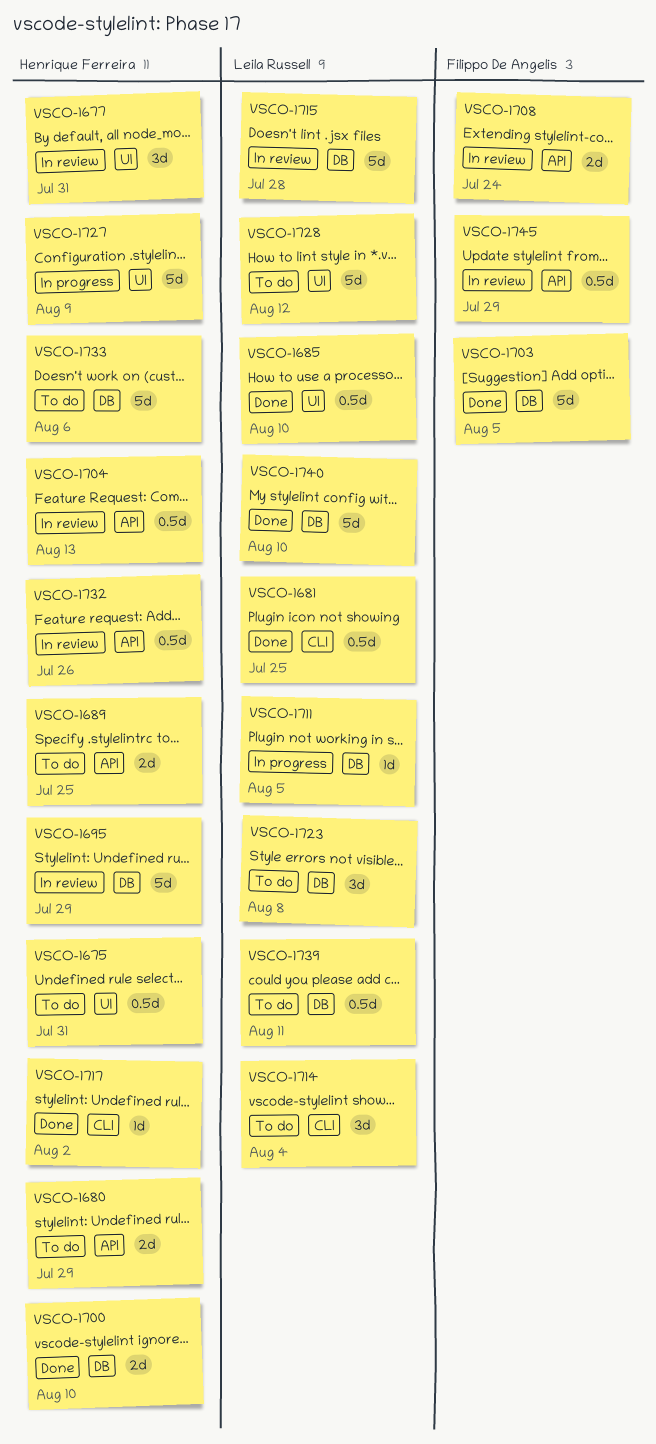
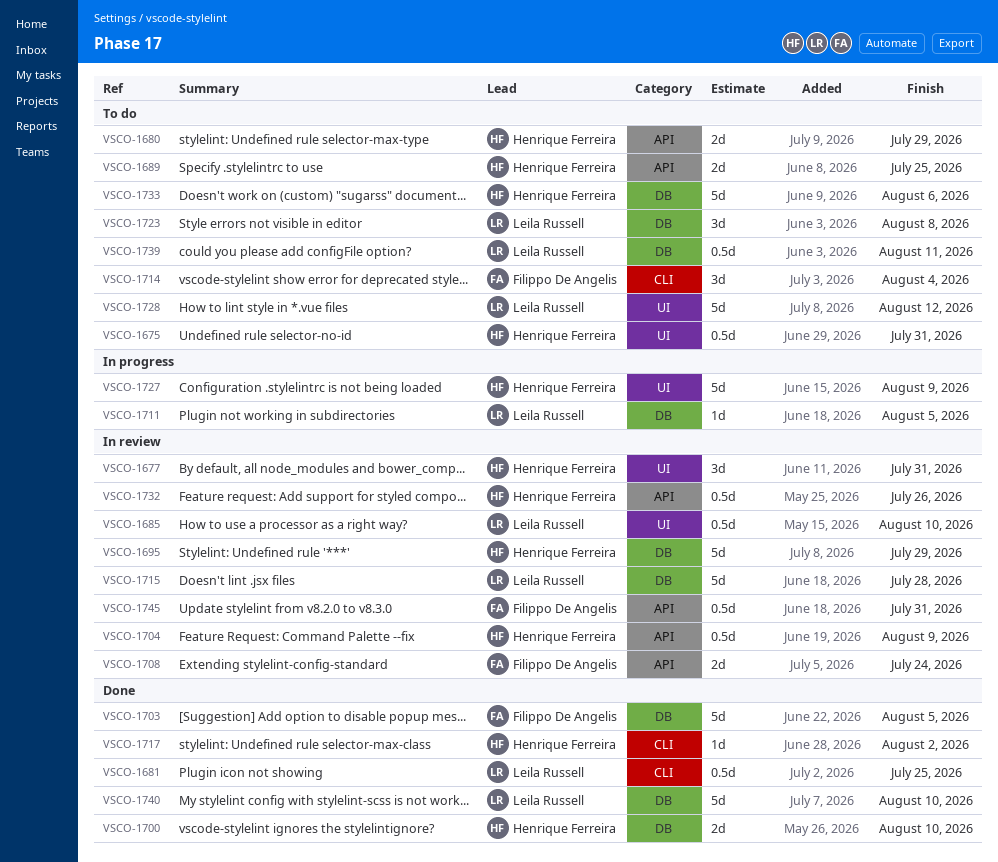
VSCO-1685, status: Done -> In review
VSCO-1704, due: Aug 13 -> Aug 9
VSCO-1714, owner: Leila Russell -> Filippo De Angelis
VSCO-1745, due: Jul 29 -> Jul 31

